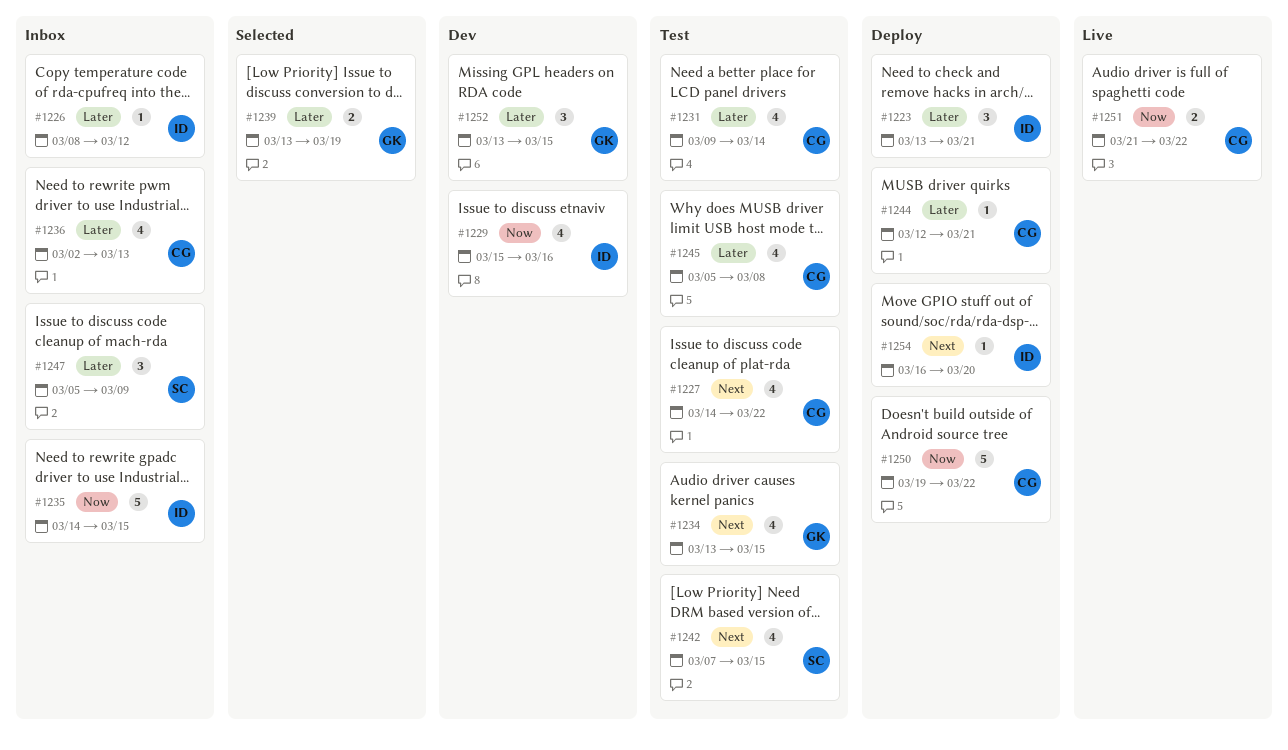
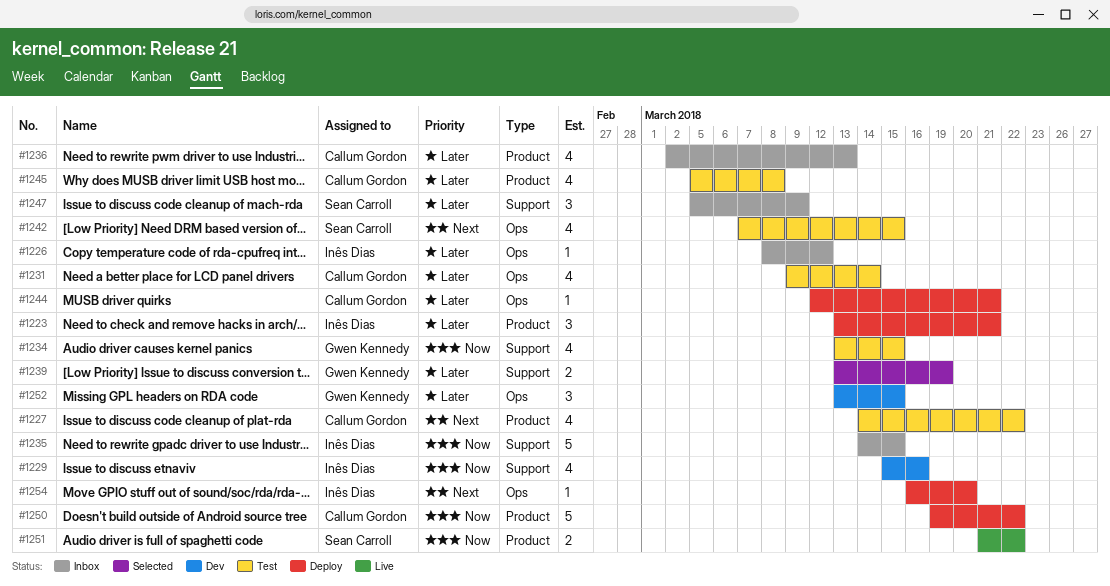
#1234, priority: Next -> Now
#1251, owner: Callum Gordon -> Sean Carroll

